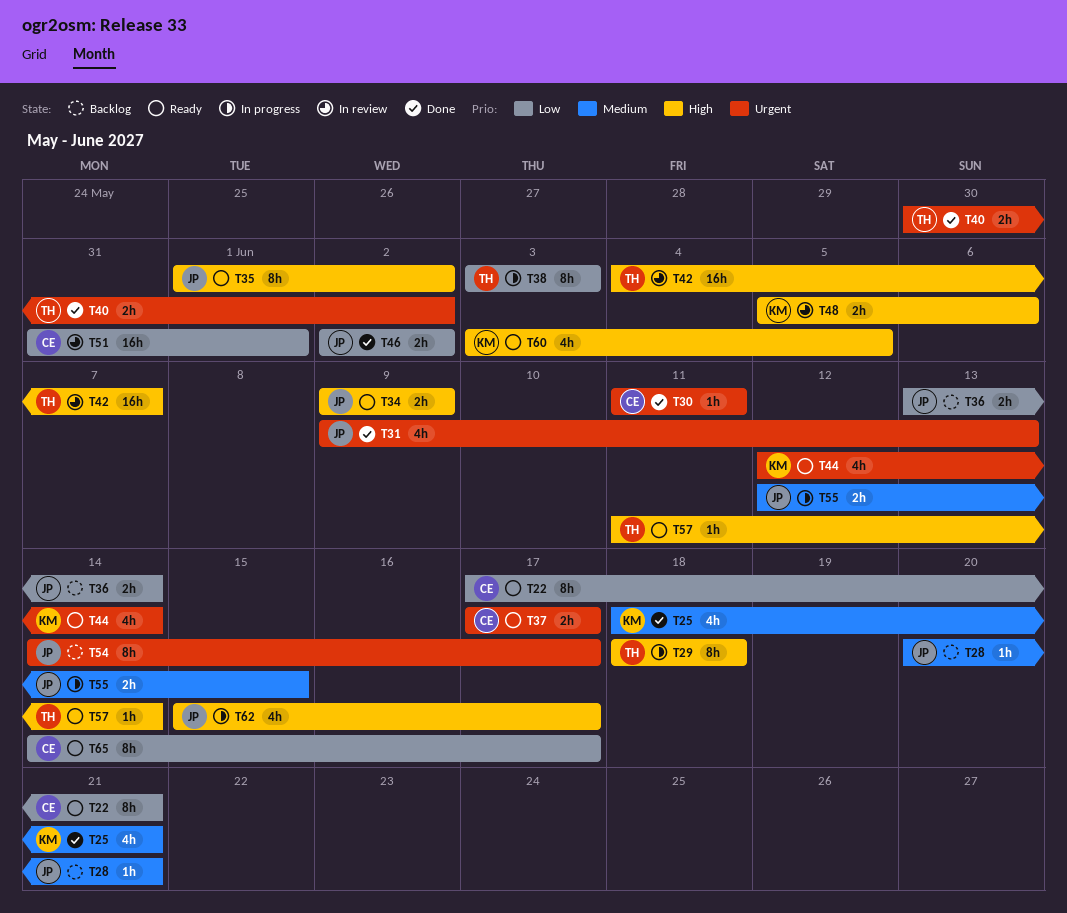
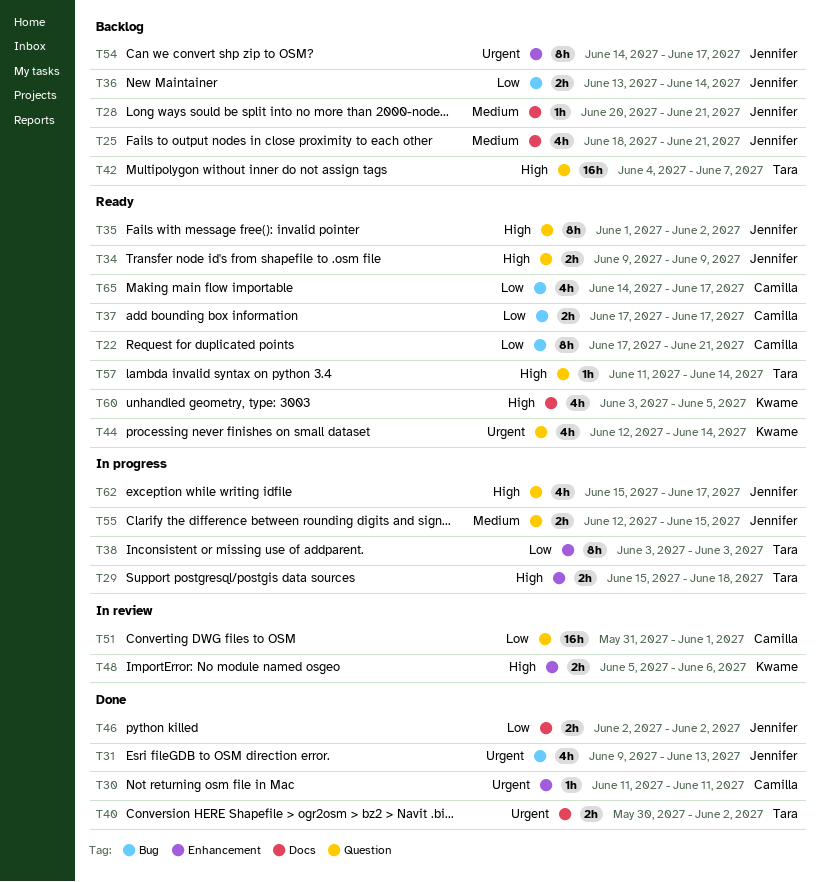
T25, status: Done -> Backlog
T25, owner: Kwame -> Jennifer
T29, estimate: 8h -> 2h
T29, start: Jun 18 -> Jun 15
T37, priority: Urgent -> Low
T42, status: In review -> Backlog
T65, estimate: 8h -> 4h

